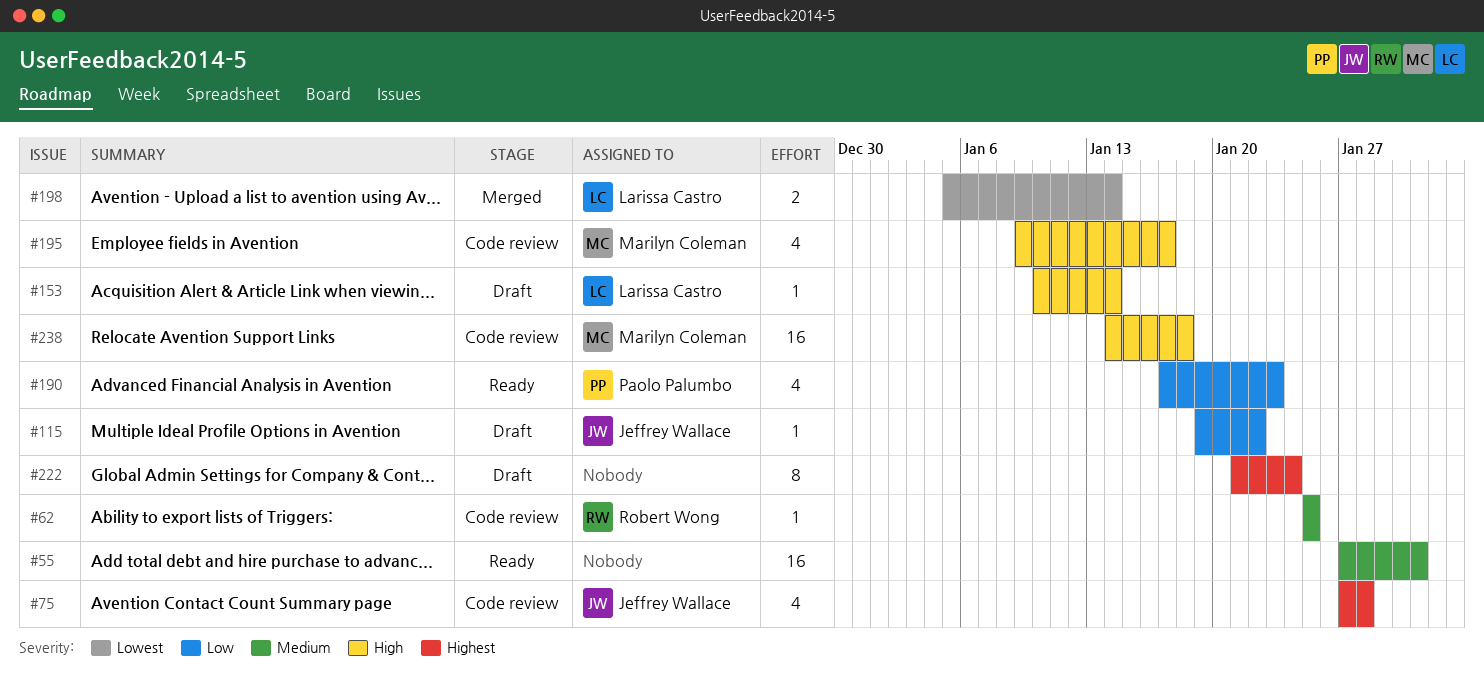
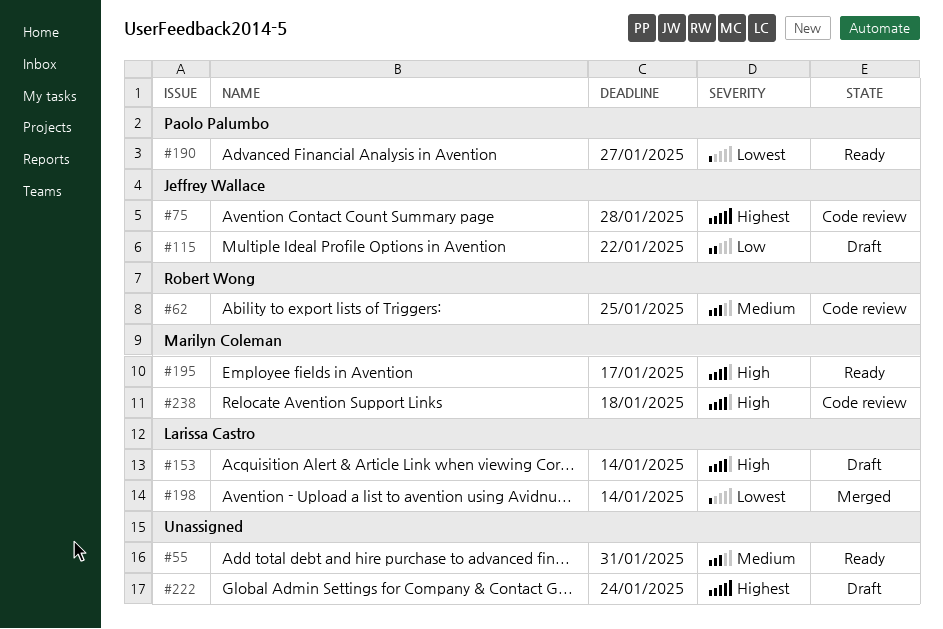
#190, priority: Low -> Lowest
#190, due: Jan 23 -> Jan 27
#195, status: Code review -> Ready

